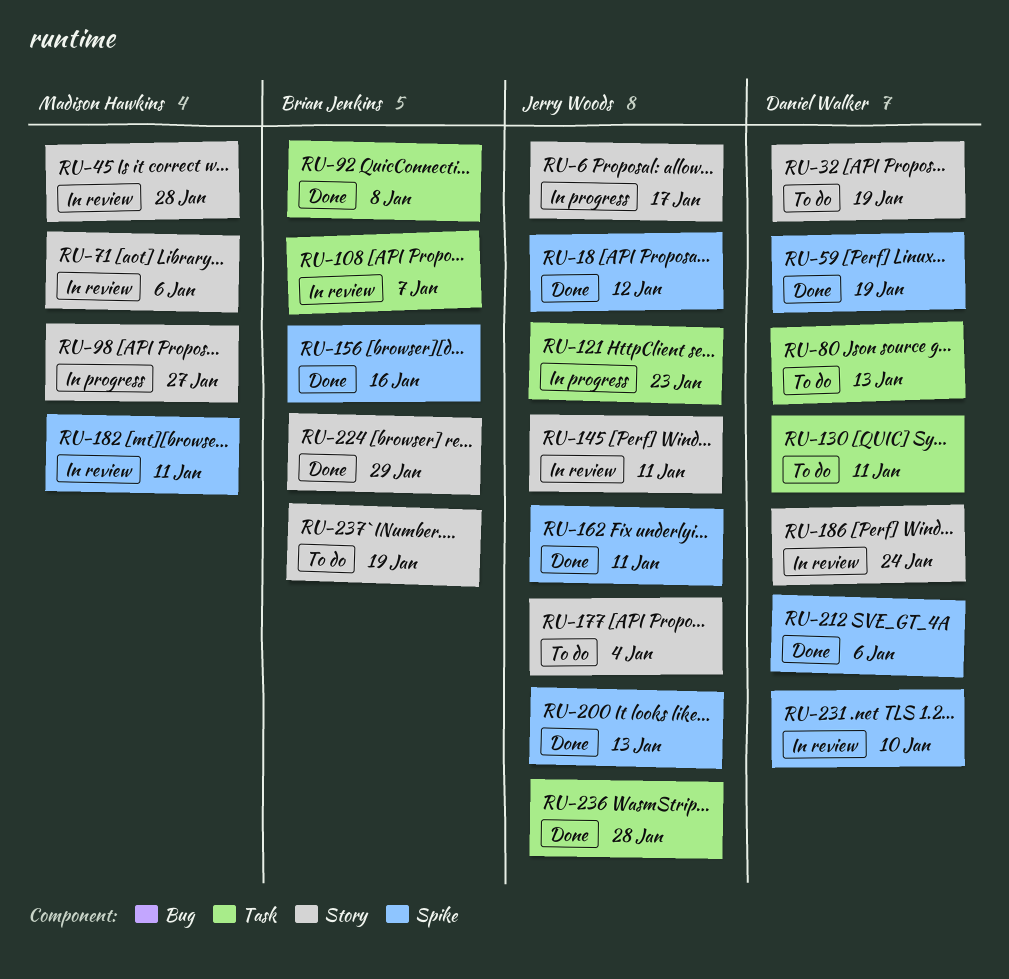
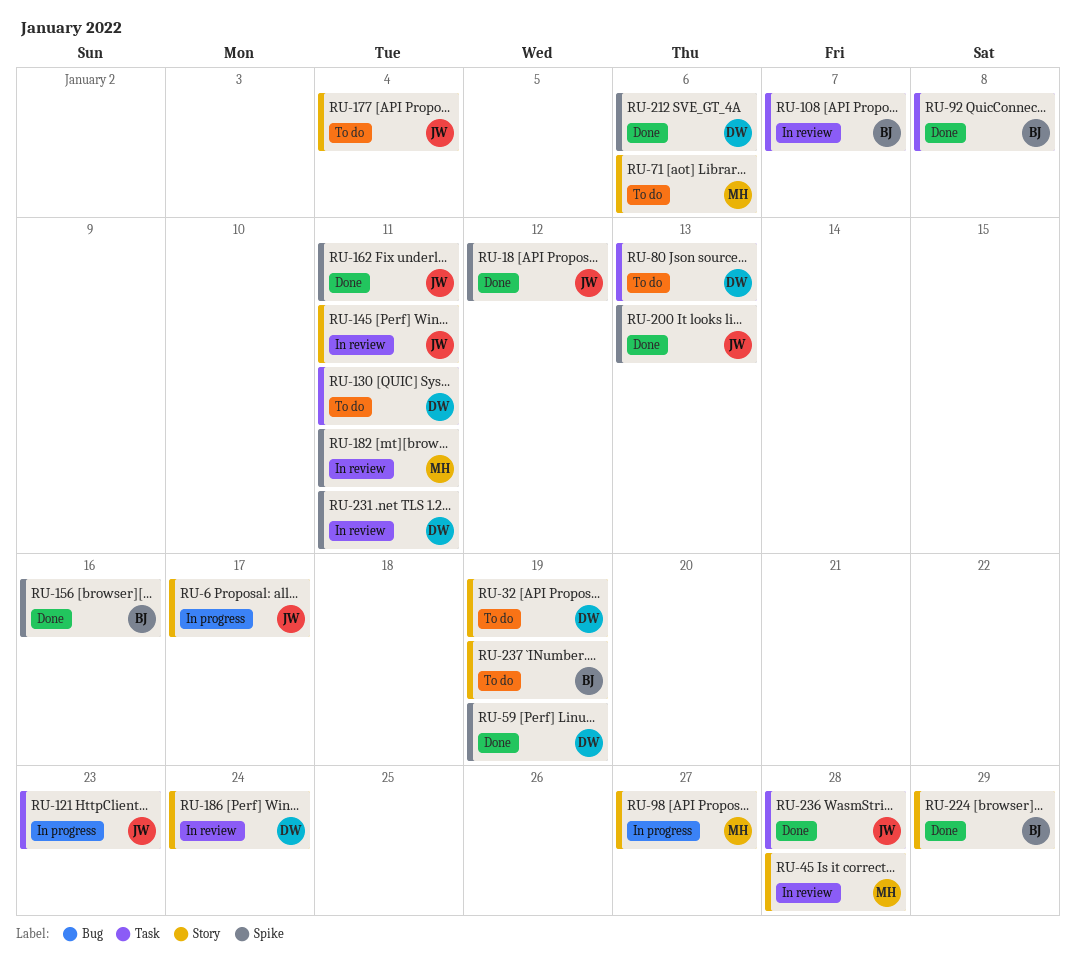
RU-71, status: In review -> To do
RU-231, due: Jan 10 -> Jan 11

